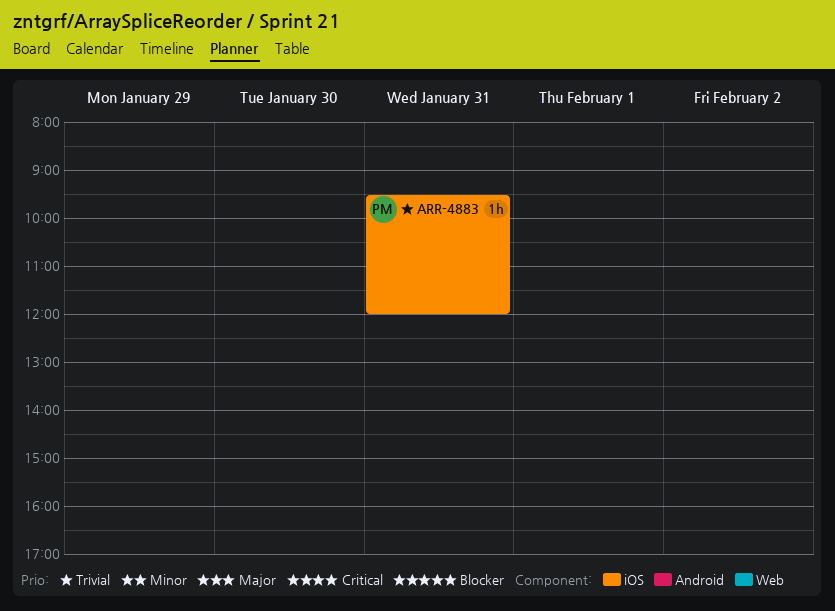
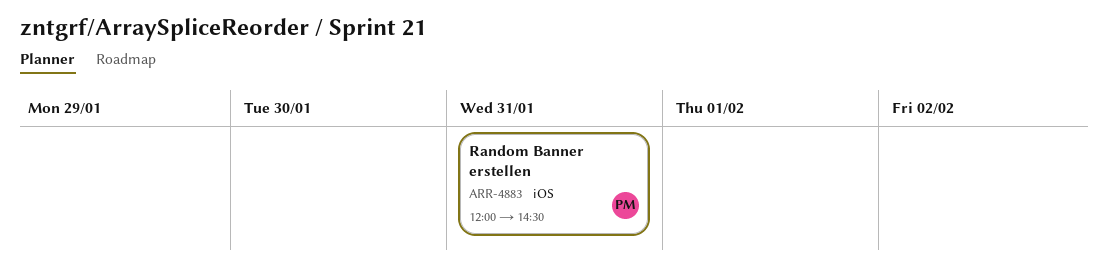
ARR-4883, begins: 09:30 -> 12:00
ARR-4883, ends: 12:00 -> 14:30

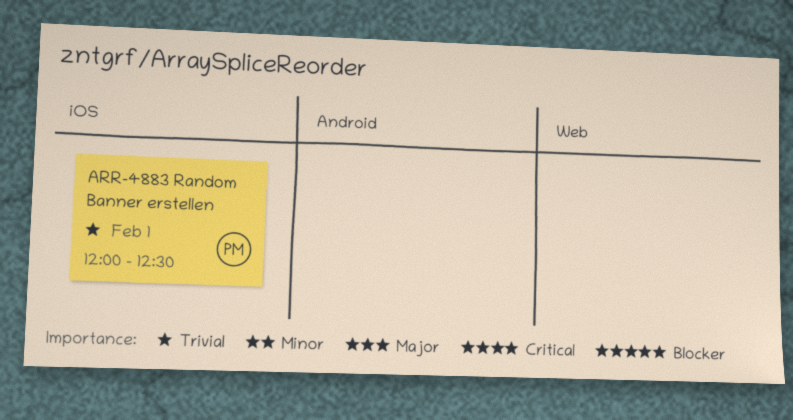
ARR-4883, day: Jan 31 -> Feb 1
ARR-4883, ends: 14:30 -> 12:30

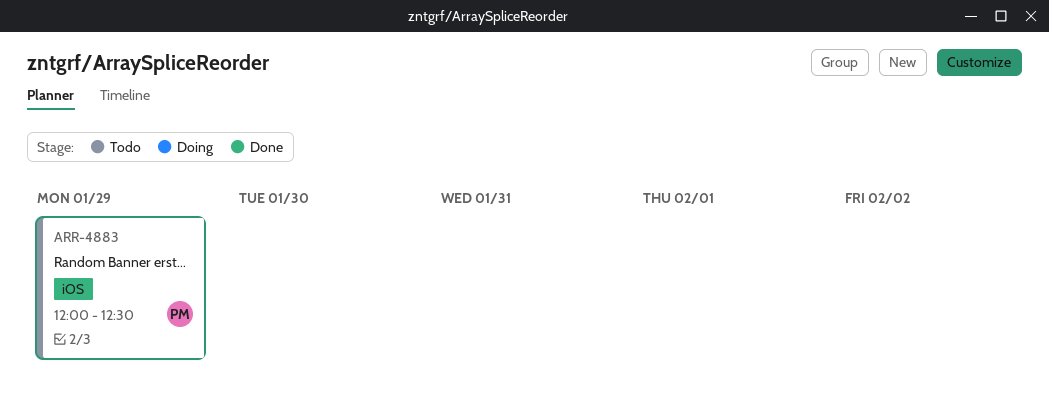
ARR-4883, day: Feb 1 -> Jan 29

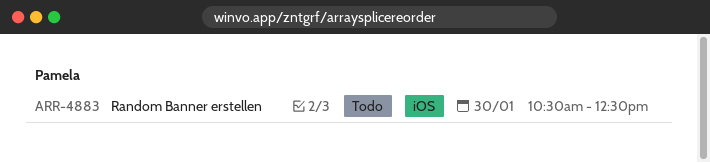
ARR-4883, day: Jan 29 -> Jan 30
ARR-4883, begins: 12:00 -> 10:30

